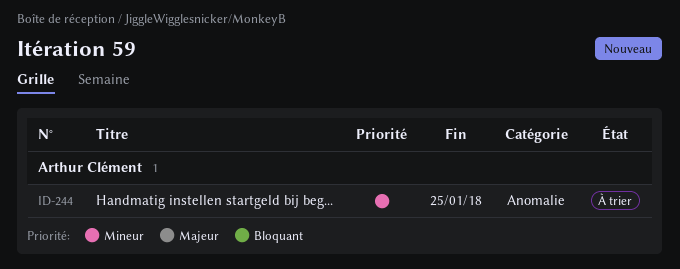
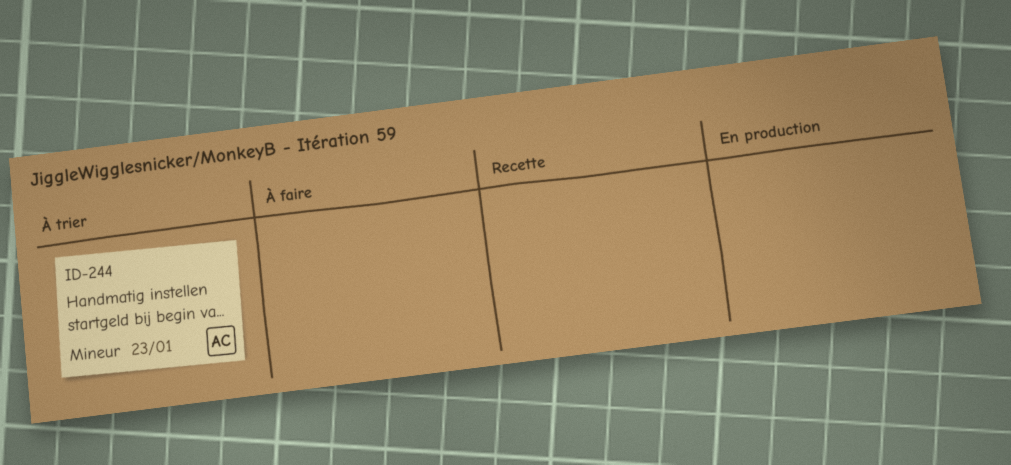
ID-244, due: Jan 25 -> Jan 23

